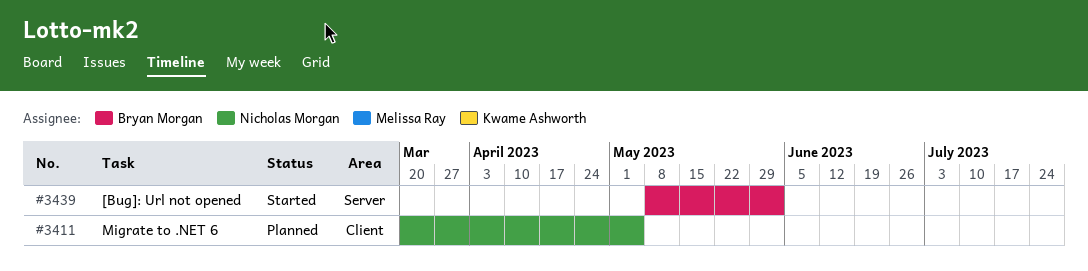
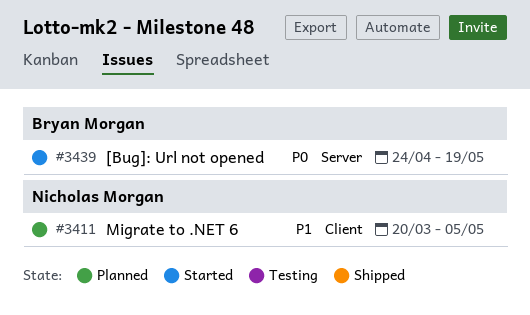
#3439, start: May 8 -> Apr 24
#3439, due: Jun 2 -> May 19

